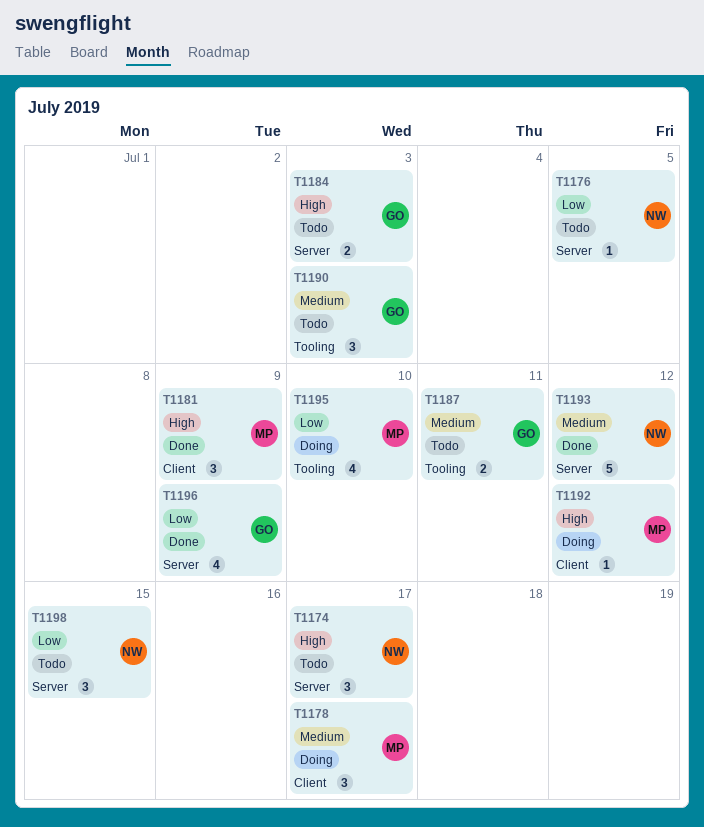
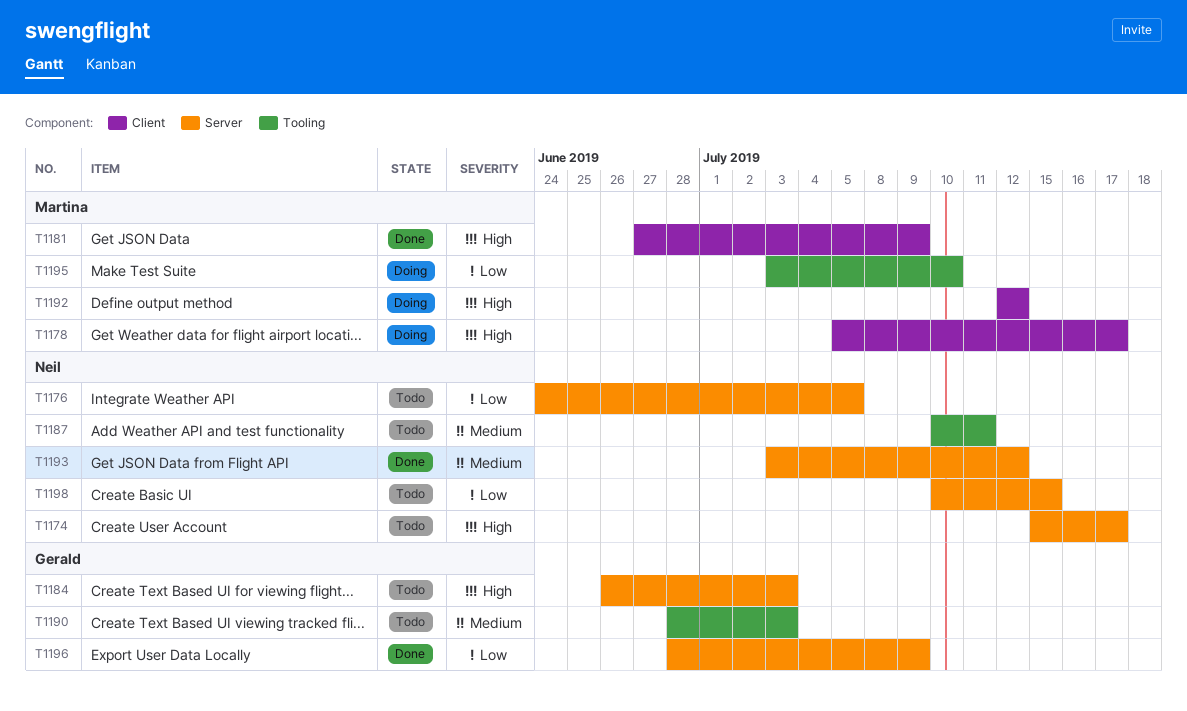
T1178, priority: Medium -> High
T1187, owner: Gerald -> Neil

